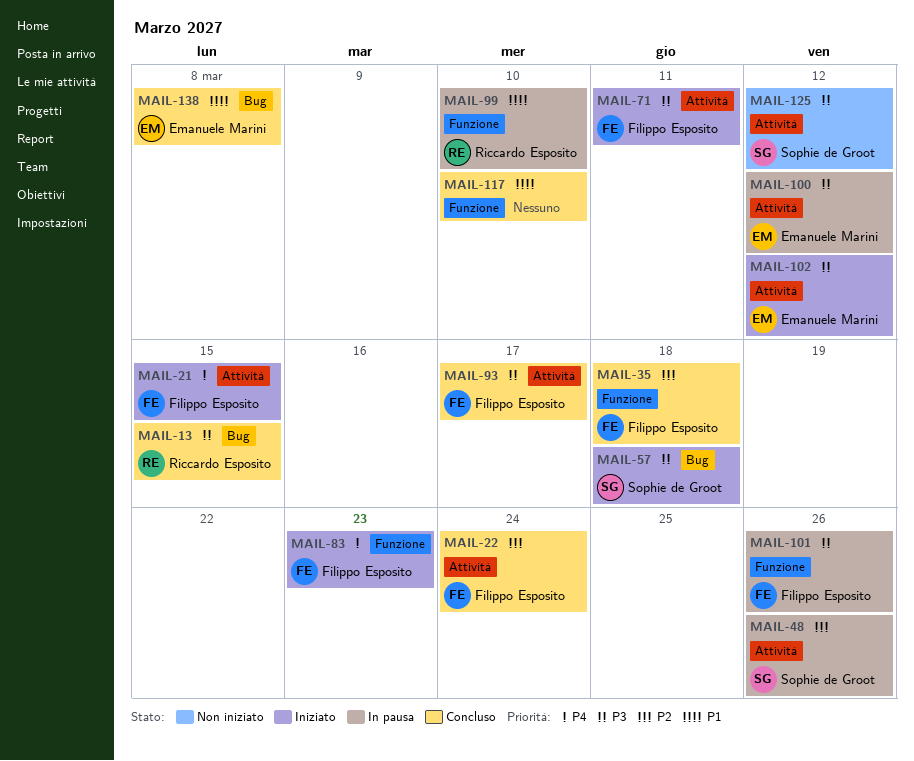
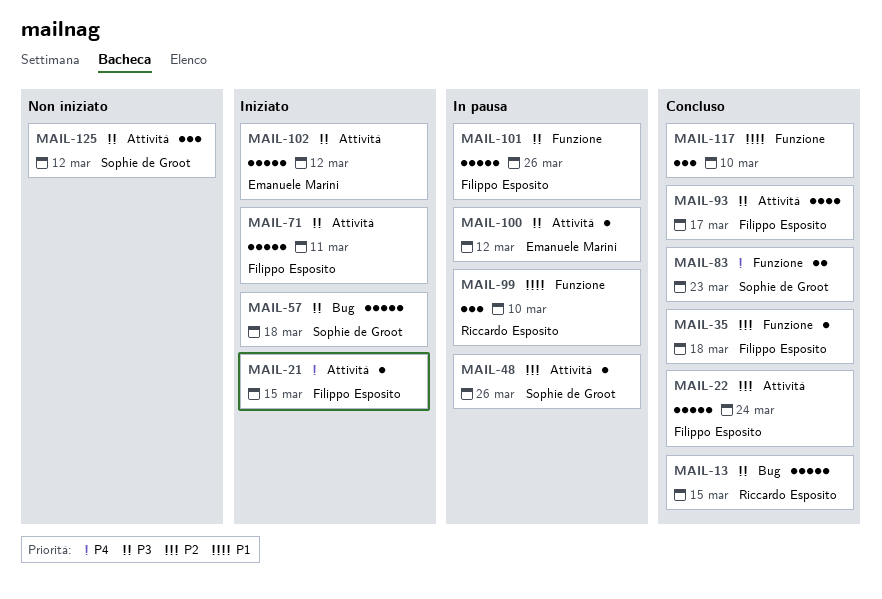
MAIL-83, status: Iniziato -> Concluso
MAIL-83, owner: Filippo Esposito -> Sophie de Groot
MAIL-138: present -> none

